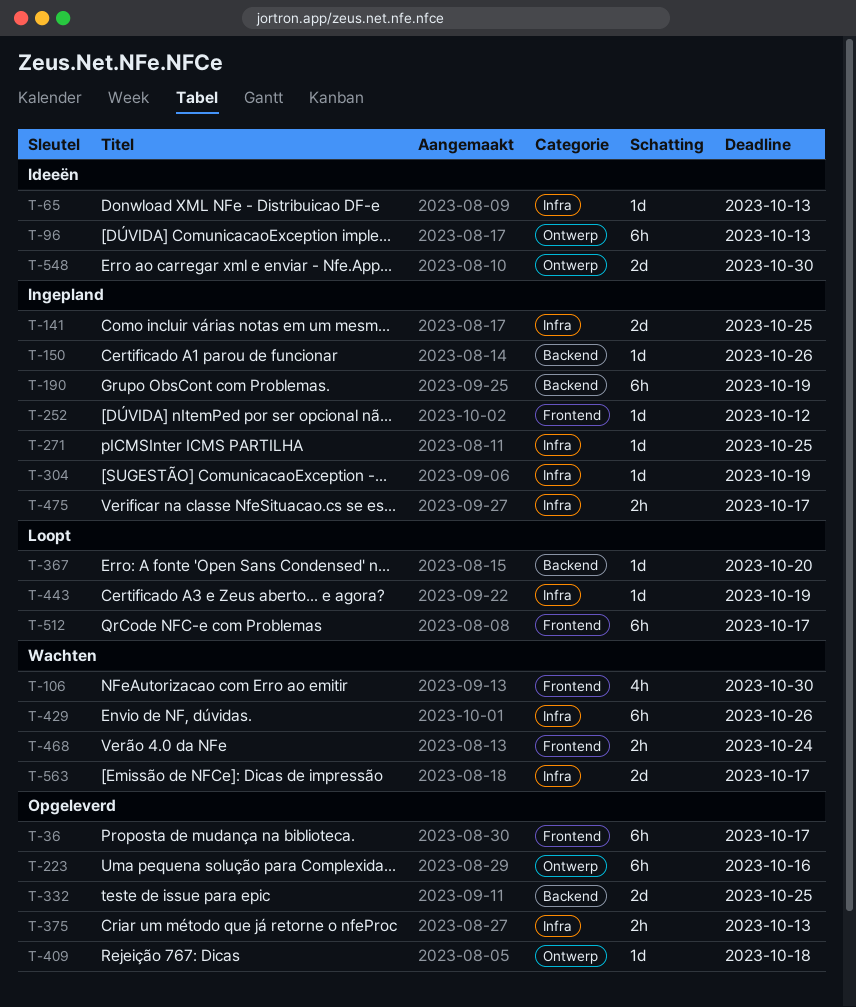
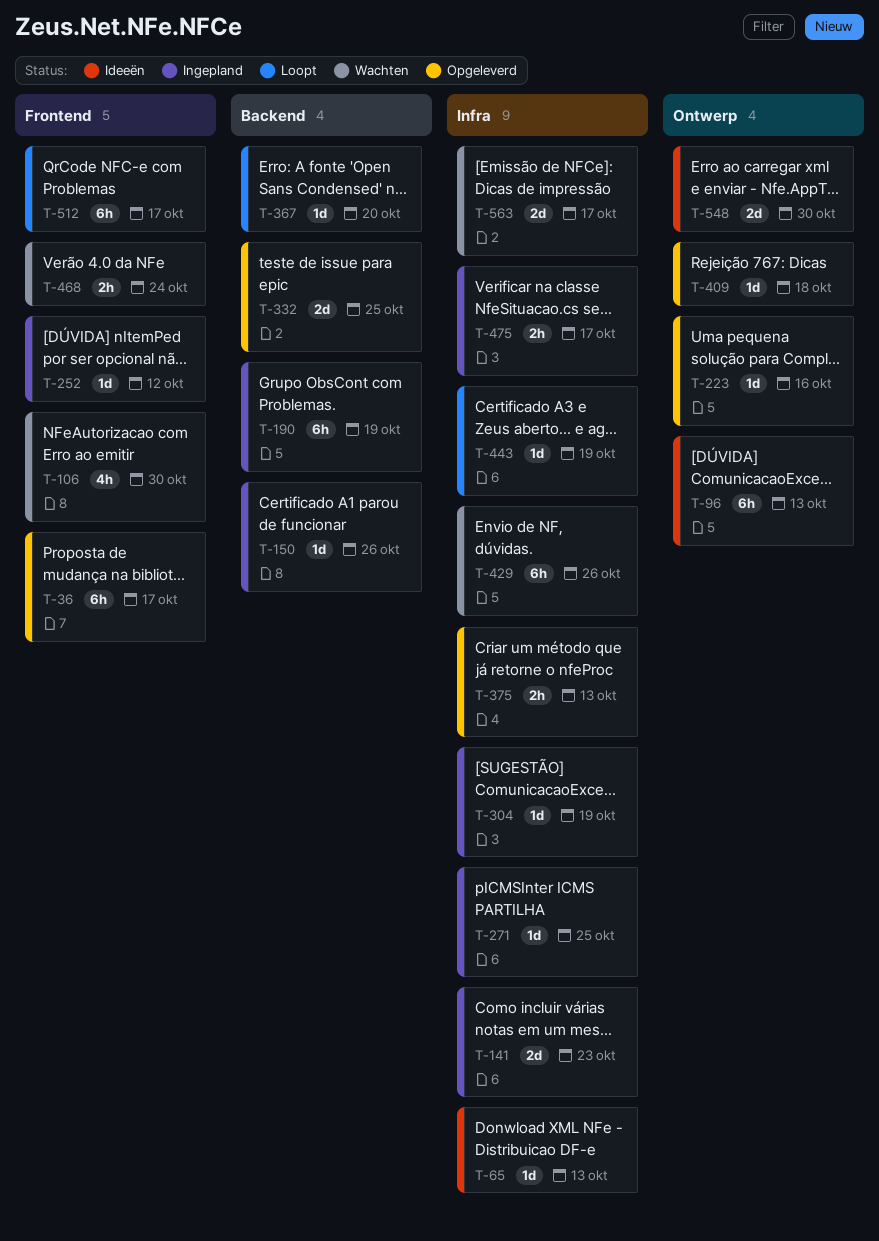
T-141, due: Oct 25 -> Oct 23
T-223, estimate: 6h -> 1d

